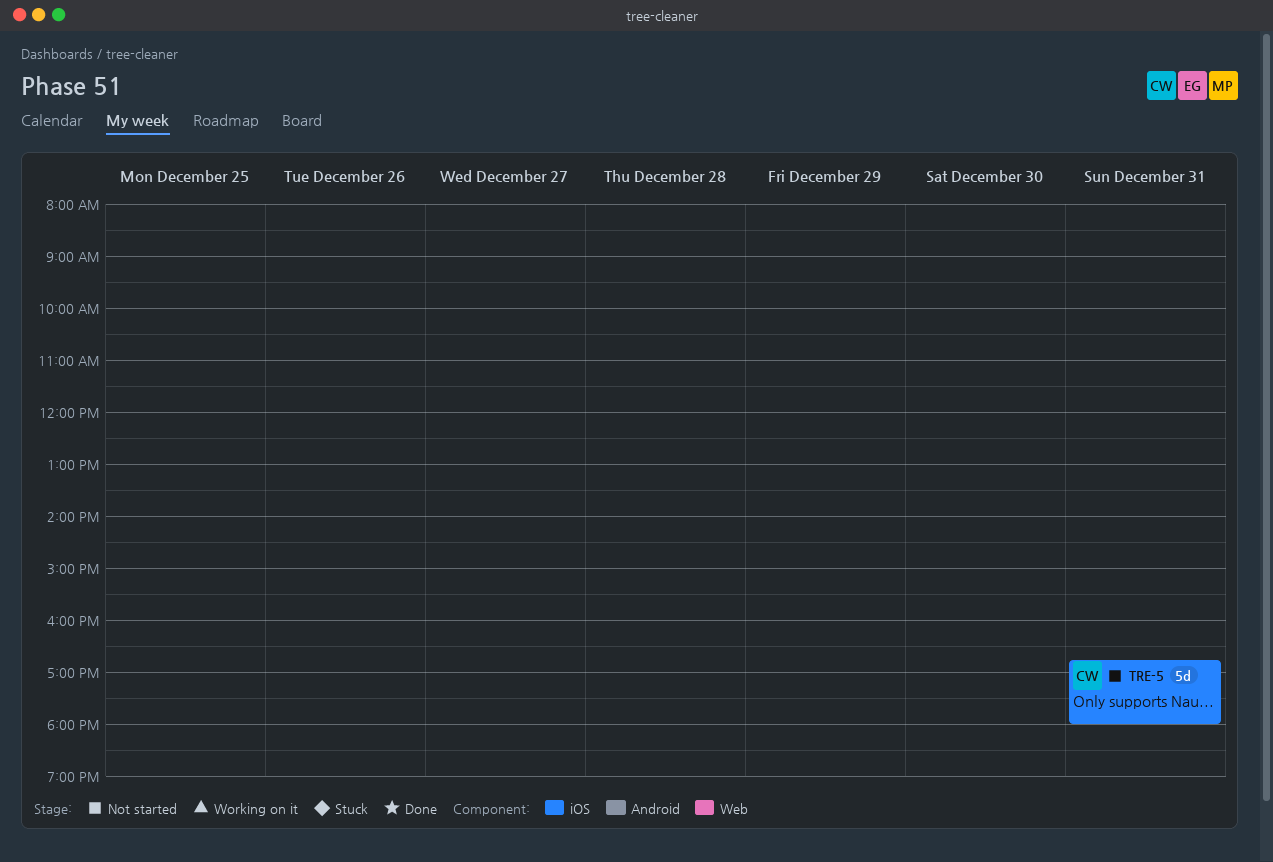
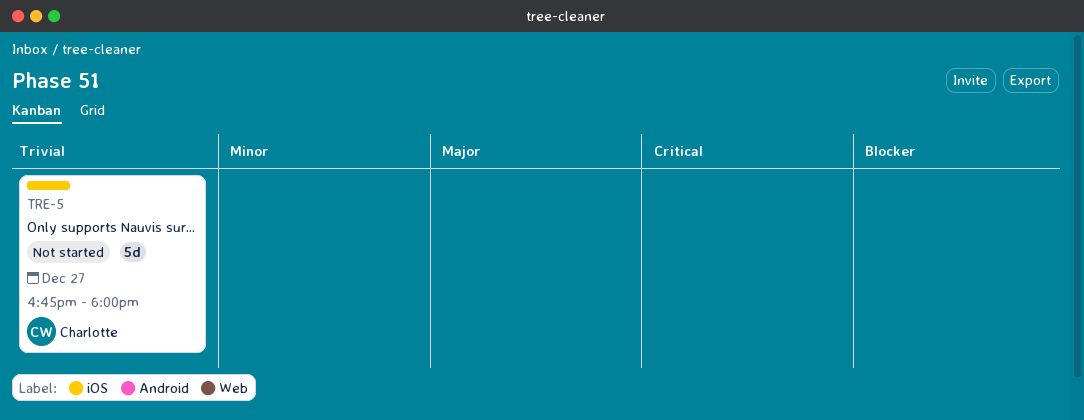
TRE-5, day: Dec 31 -> Dec 27

